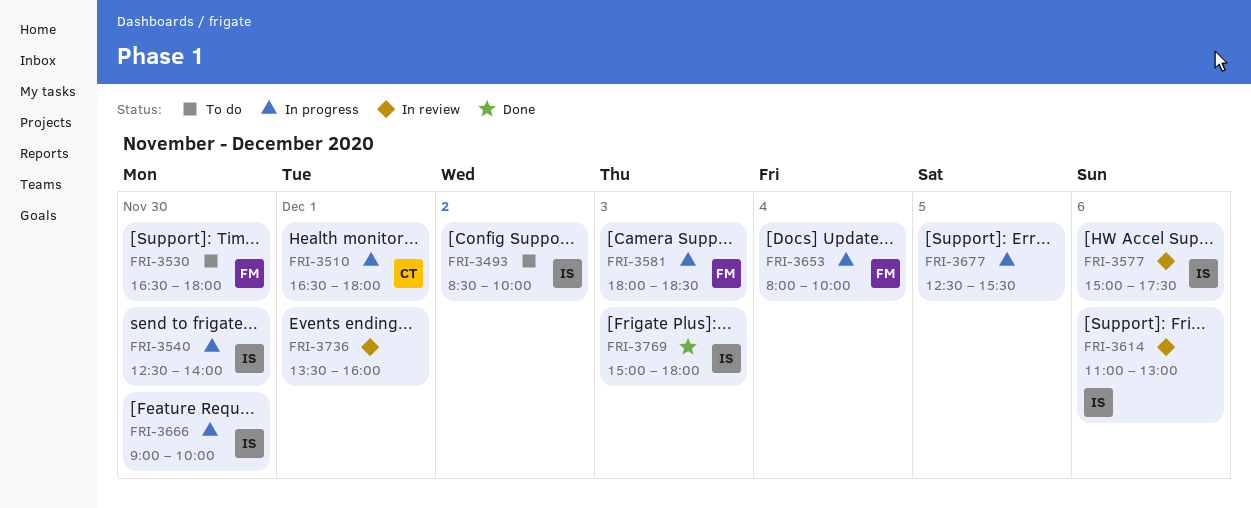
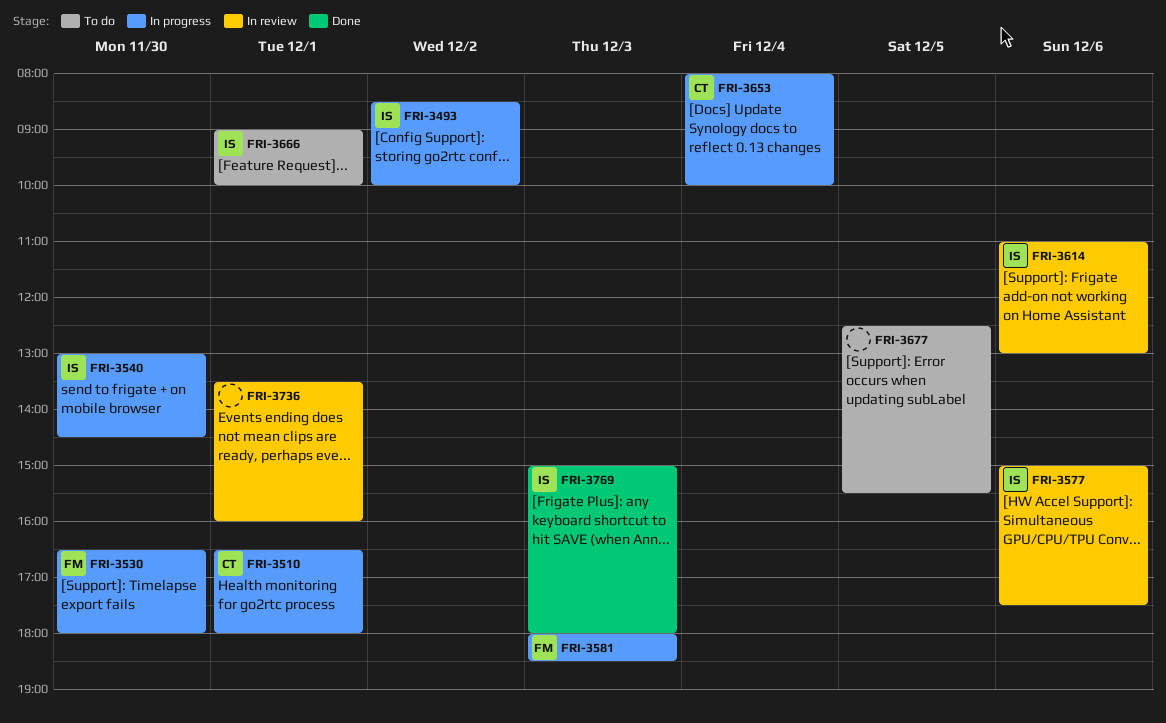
FRI-3493, status: To do -> In progress
FRI-3530, status: To do -> In progress
FRI-3540, begins: 12:30 -> 13:00
FRI-3540, ends: 14:00 -> 14:30
FRI-3653, owner: FM -> CT
FRI-3666, status: In progress -> To do
FRI-3666, day: Nov 30 -> Dec 1
FRI-3677, status: In progress -> To do

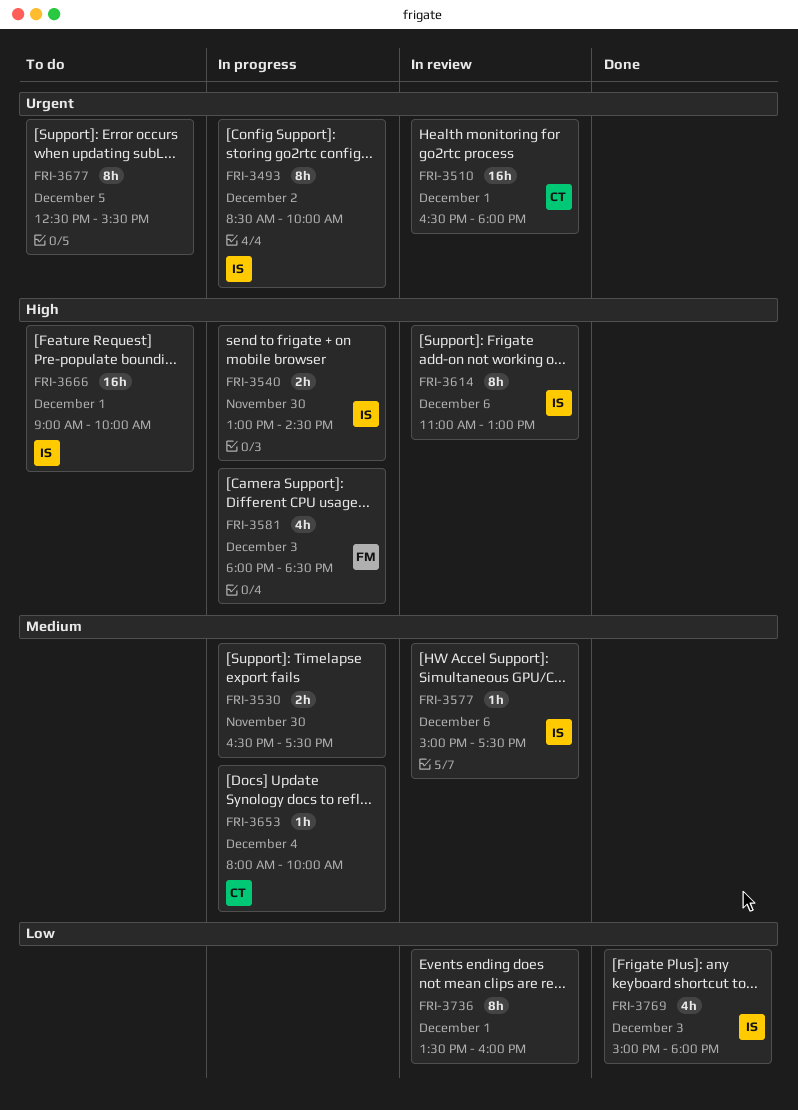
FRI-3510, status: In progress -> In review
FRI-3530, owner: FM -> none
FRI-3530, ends: 18:00 -> 17:30

